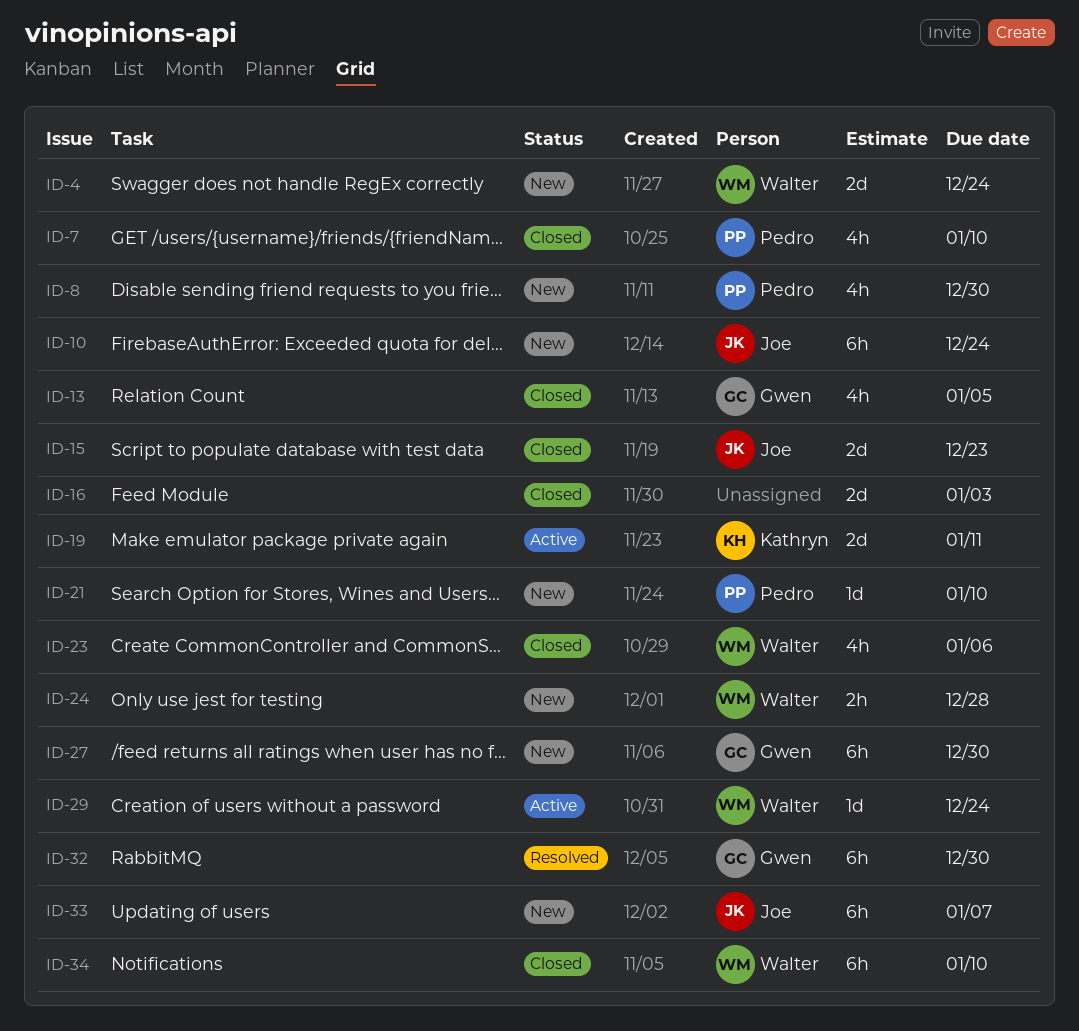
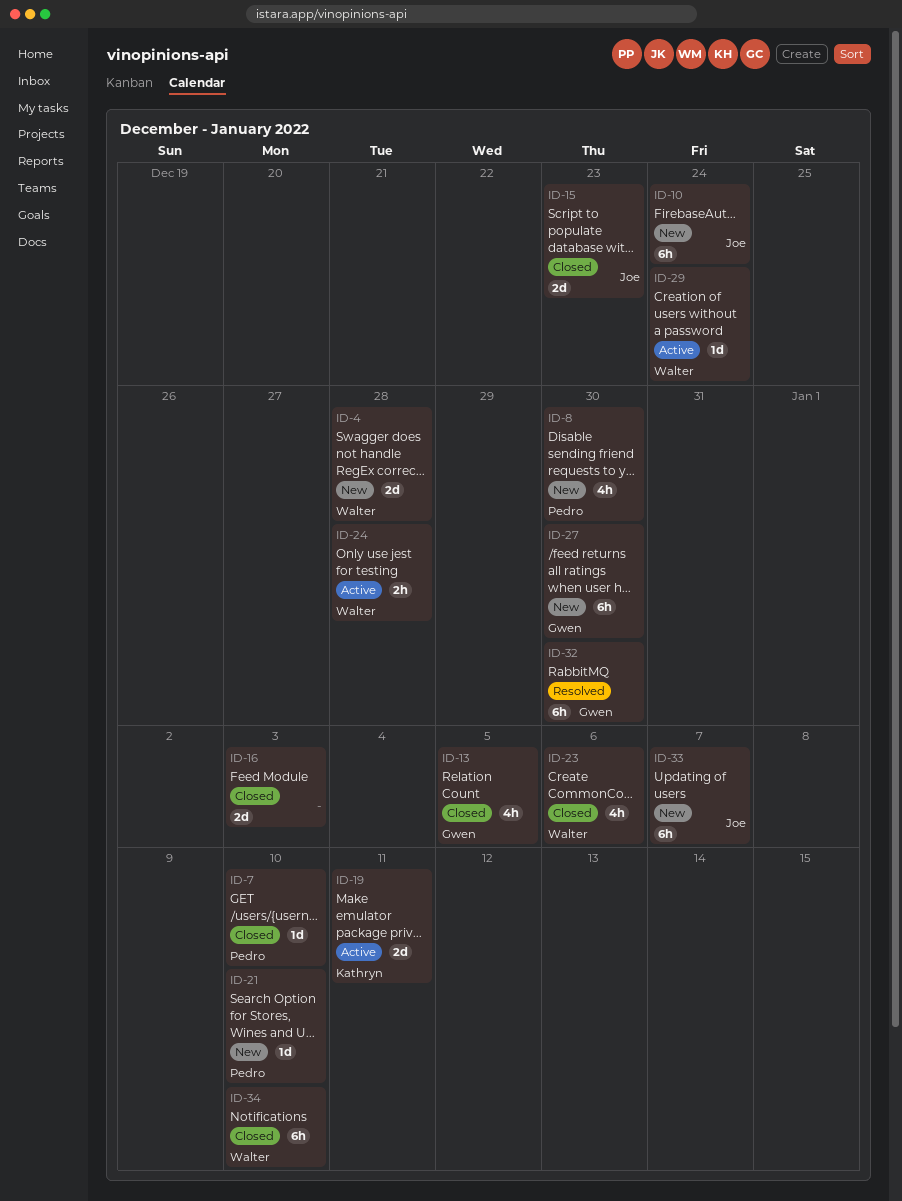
ID-4, due: Dec 24 -> Dec 28
ID-7, estimate: 4h -> 1d
ID-24, status: New -> Active

